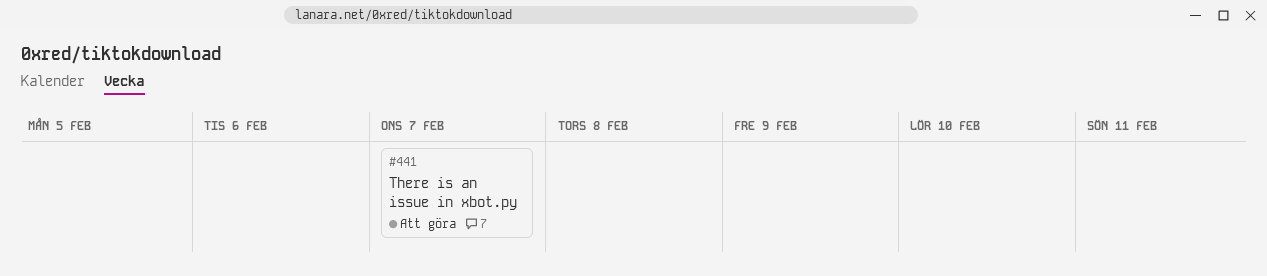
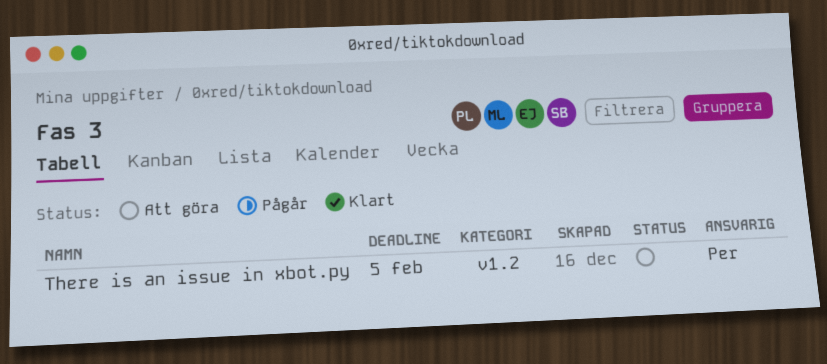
There is an issue in xbot.py, due: Feb 7 -> Feb 5

